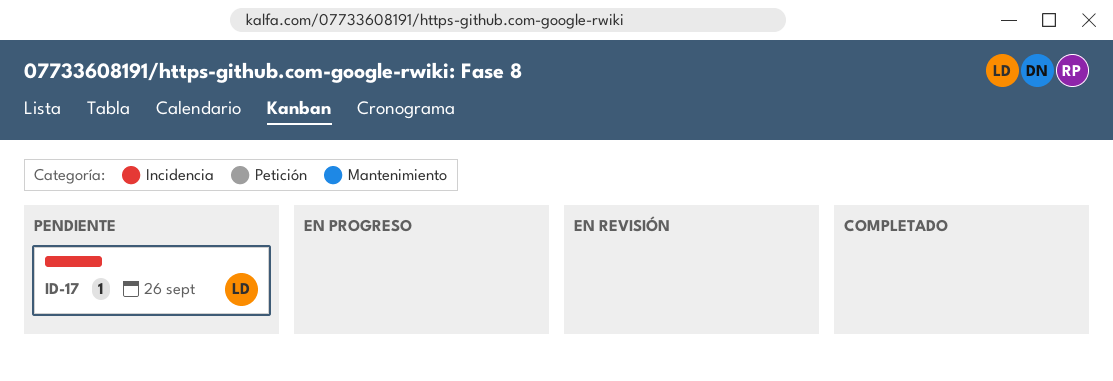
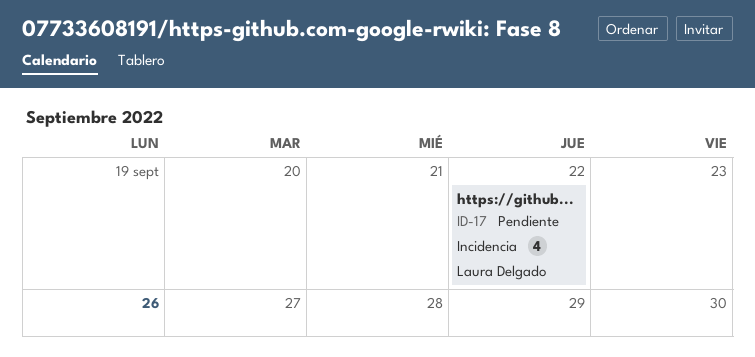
ID-17, estimate: 1 -> 4
ID-17, due: Sep 26 -> Sep 22

